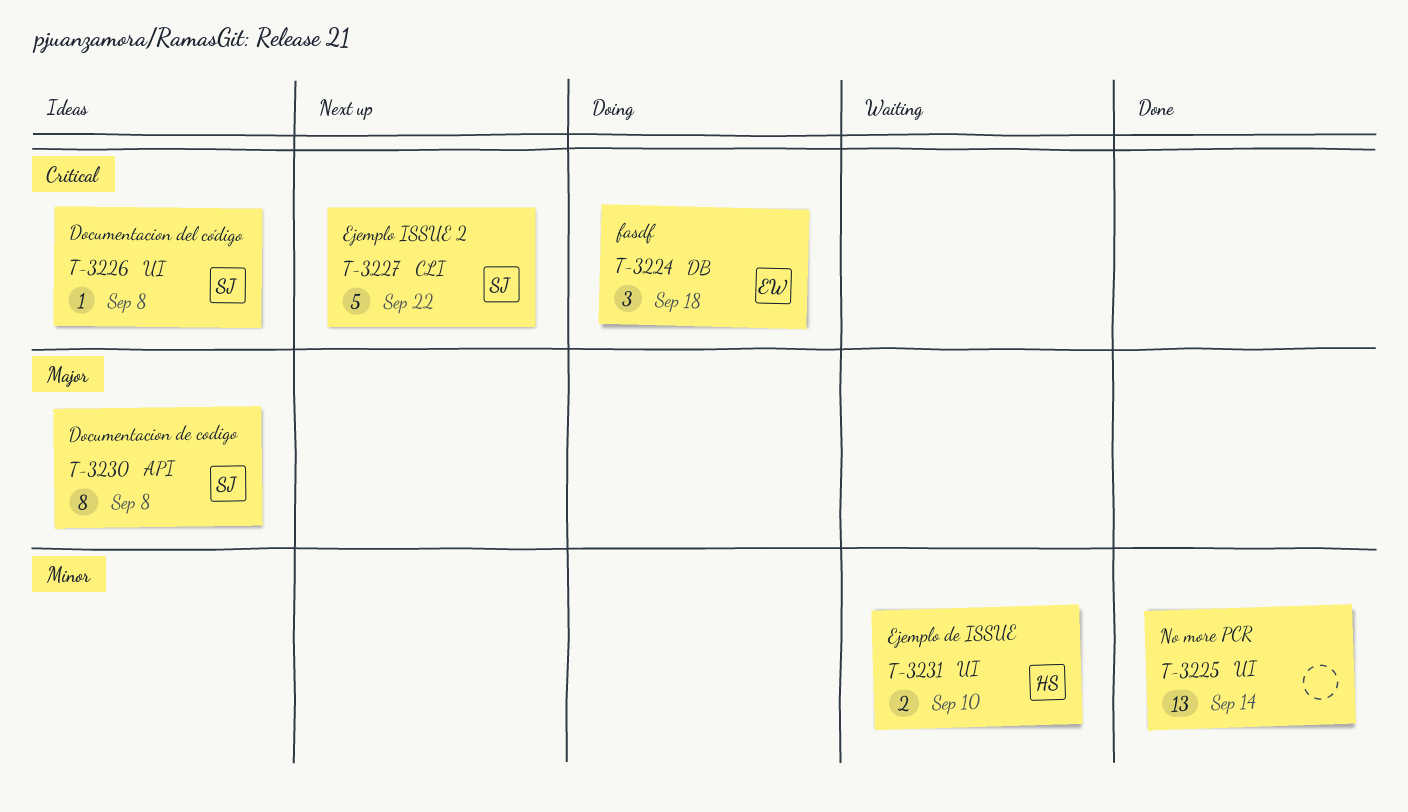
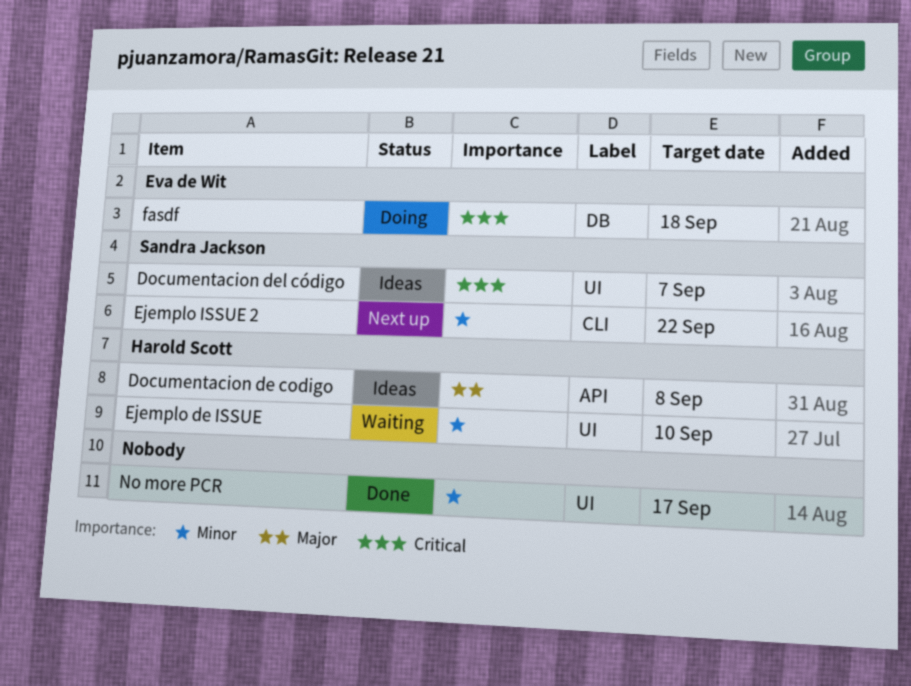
Documentacion de codigo, owner: Sandra Jackson -> Harold Scott
Documentacion del código, due: Sep 8 -> Sep 7
Ejemplo ISSUE 2, priority: Critical -> Minor
No more PCR, due: Sep 14 -> Sep 17

